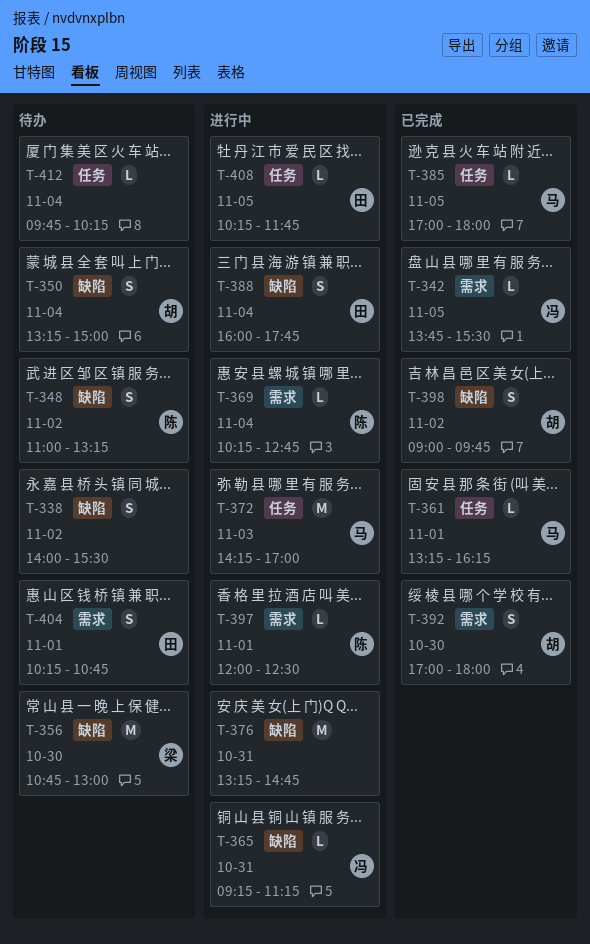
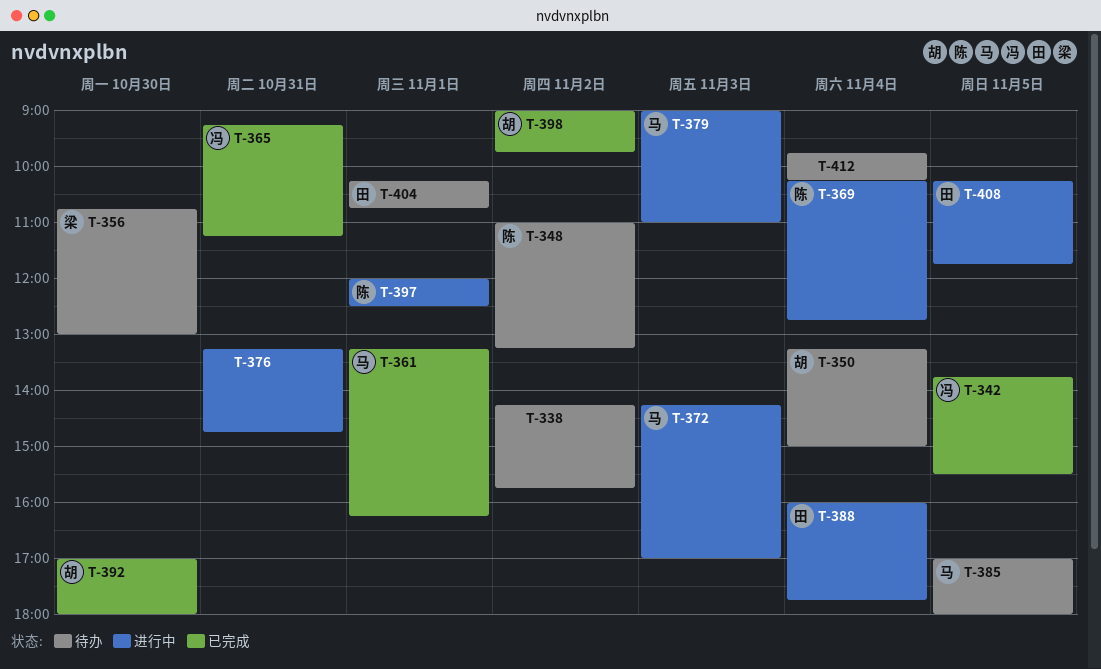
T-338, begins: 14:00 -> 14:15
T-338, ends: 15:30 -> 15:45
T-365, status: 进行中 -> 已完成
T-379: none -> present
T-385, status: 已完成 -> 待办

